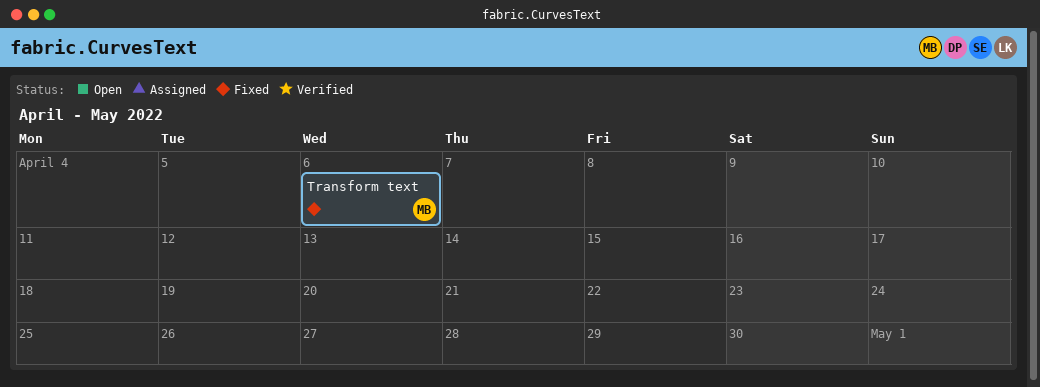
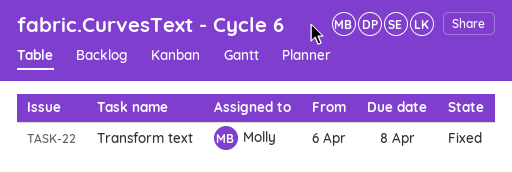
Transform text, due: Apr 6 -> Apr 8

